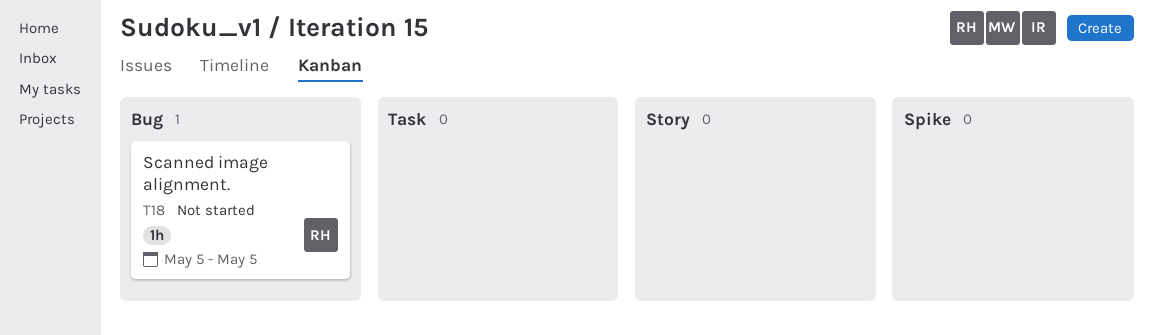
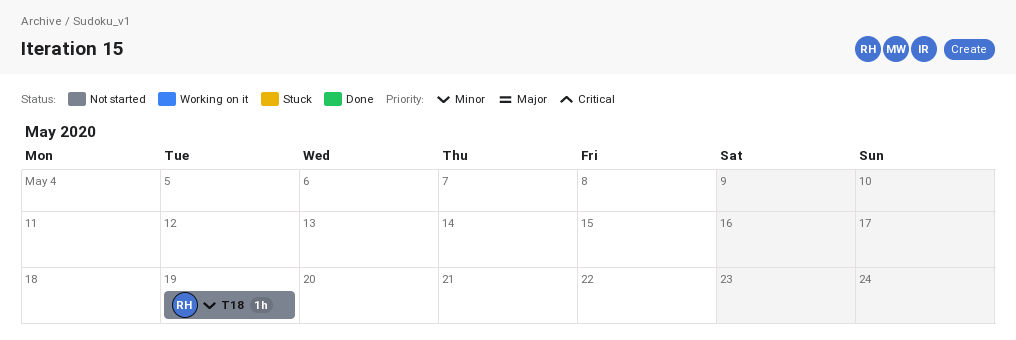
T18, start: May 5 -> May 19
T18, due: May 5 -> May 19

